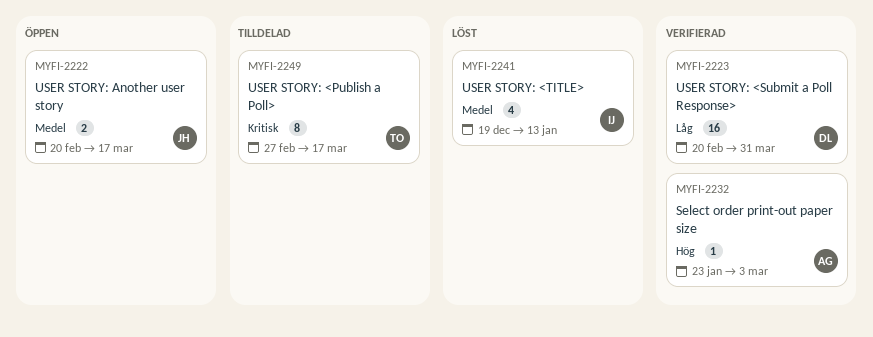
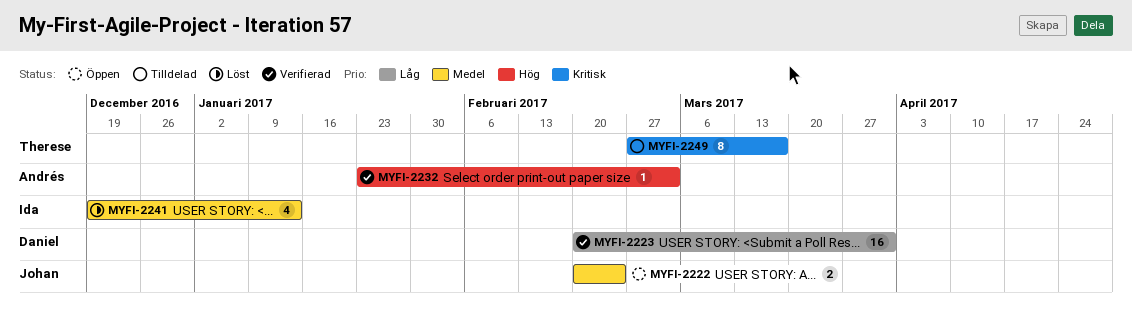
MYFI-2222, due: Mar 17 -> Feb 24

